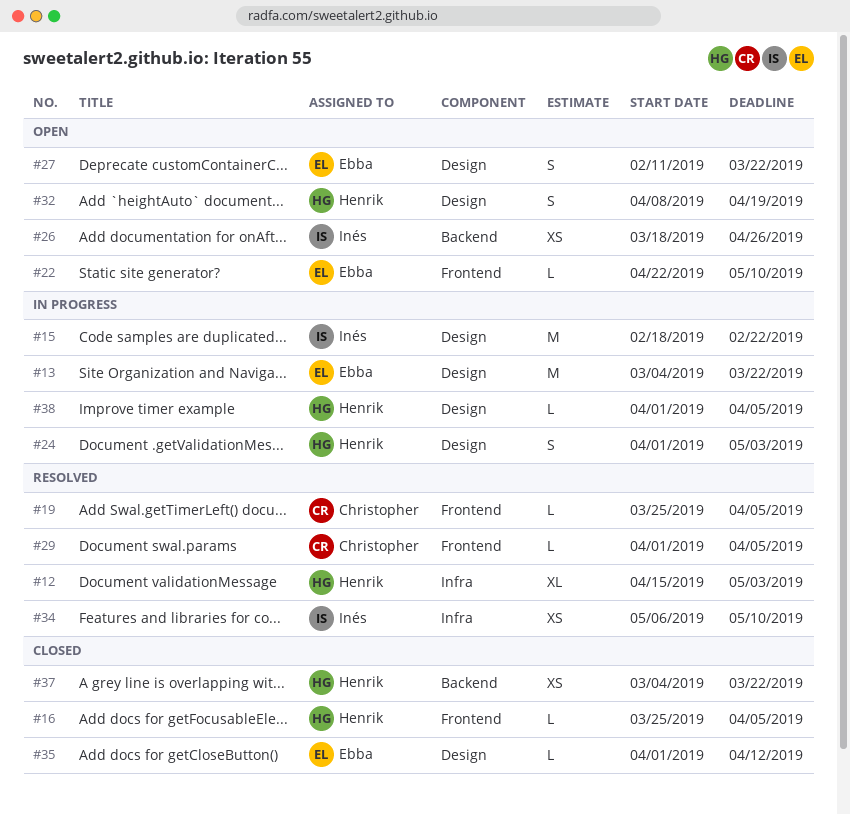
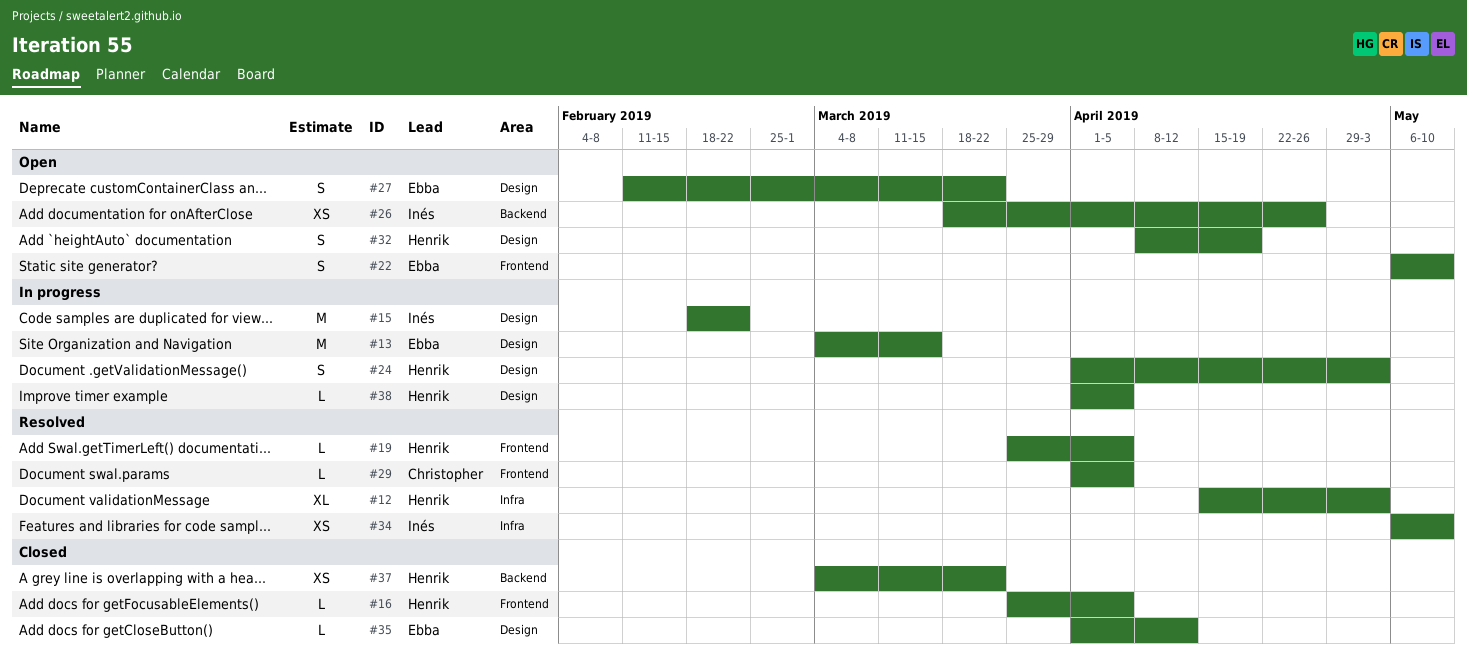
#13, due: Mar 22 -> Mar 15
#19, owner: Christopher -> Henrik
#22, estimate: L -> S
#22, start: Apr 22 -> May 6

